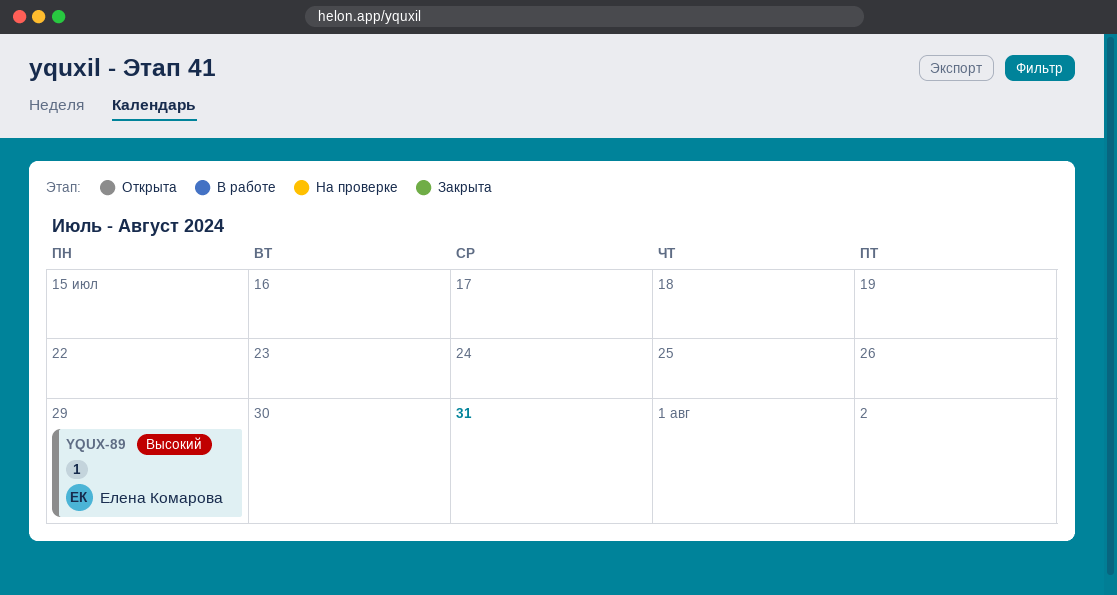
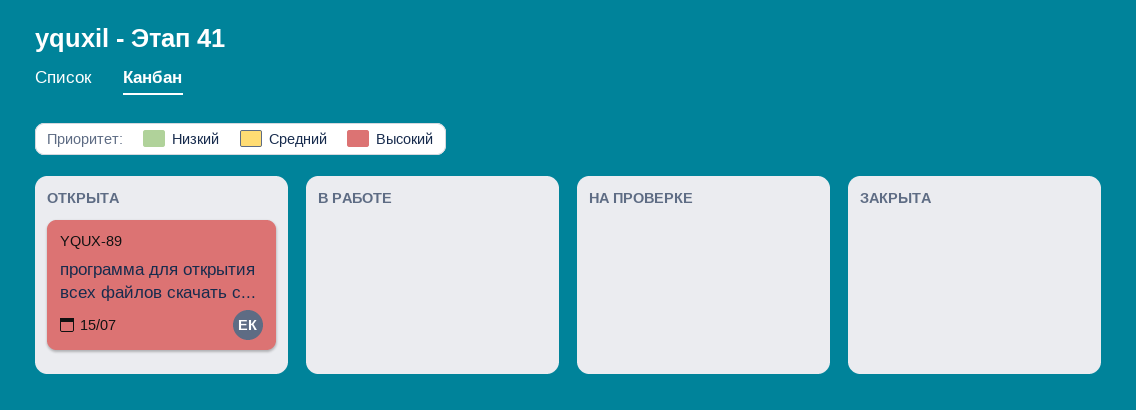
YQUX-89, due: Jul 29 -> Jul 15

